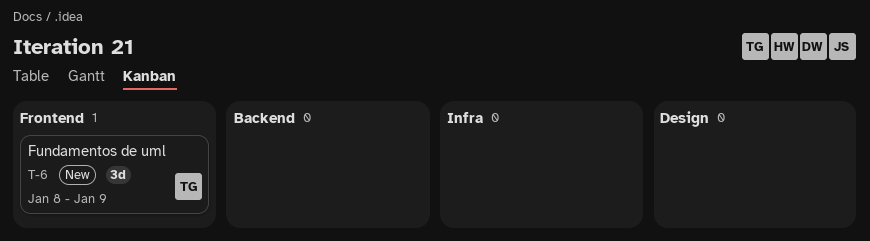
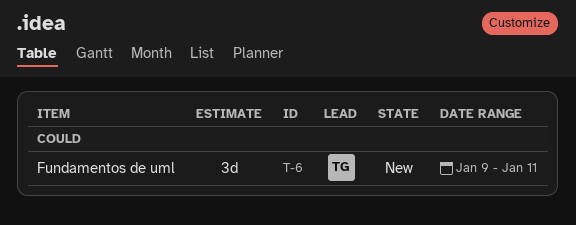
T-6, start: Jan 8 -> Jan 9
T-6, due: Jan 9 -> Jan 11

